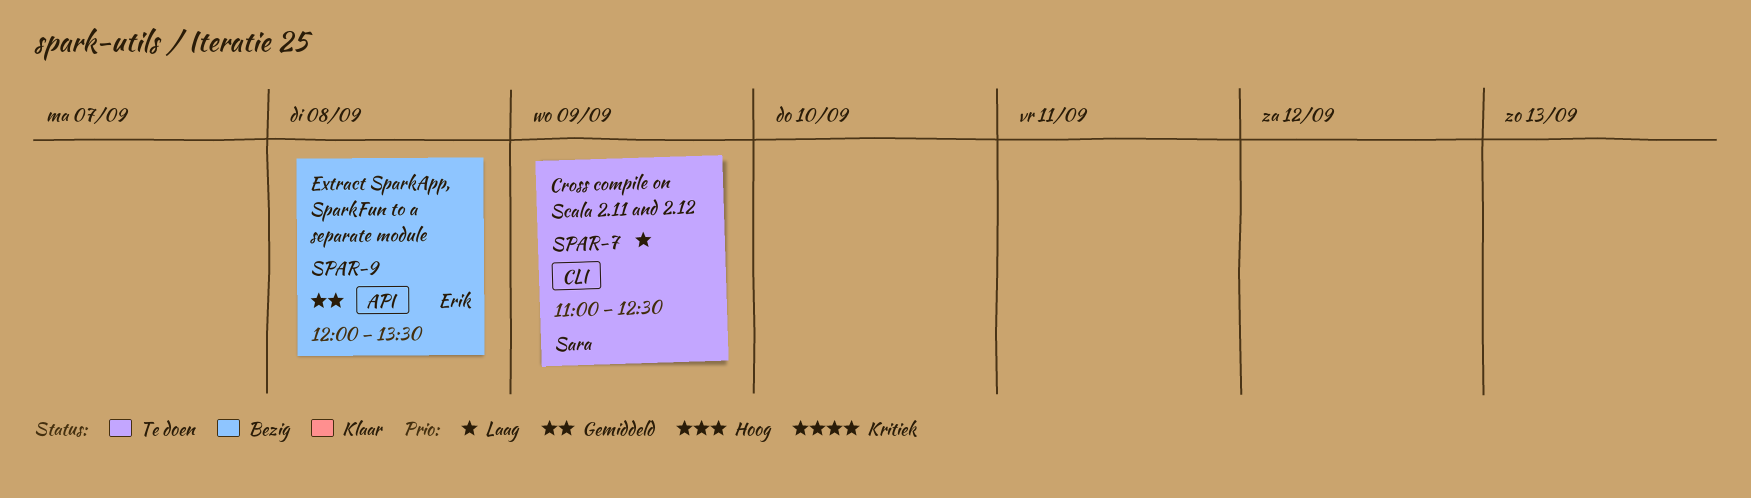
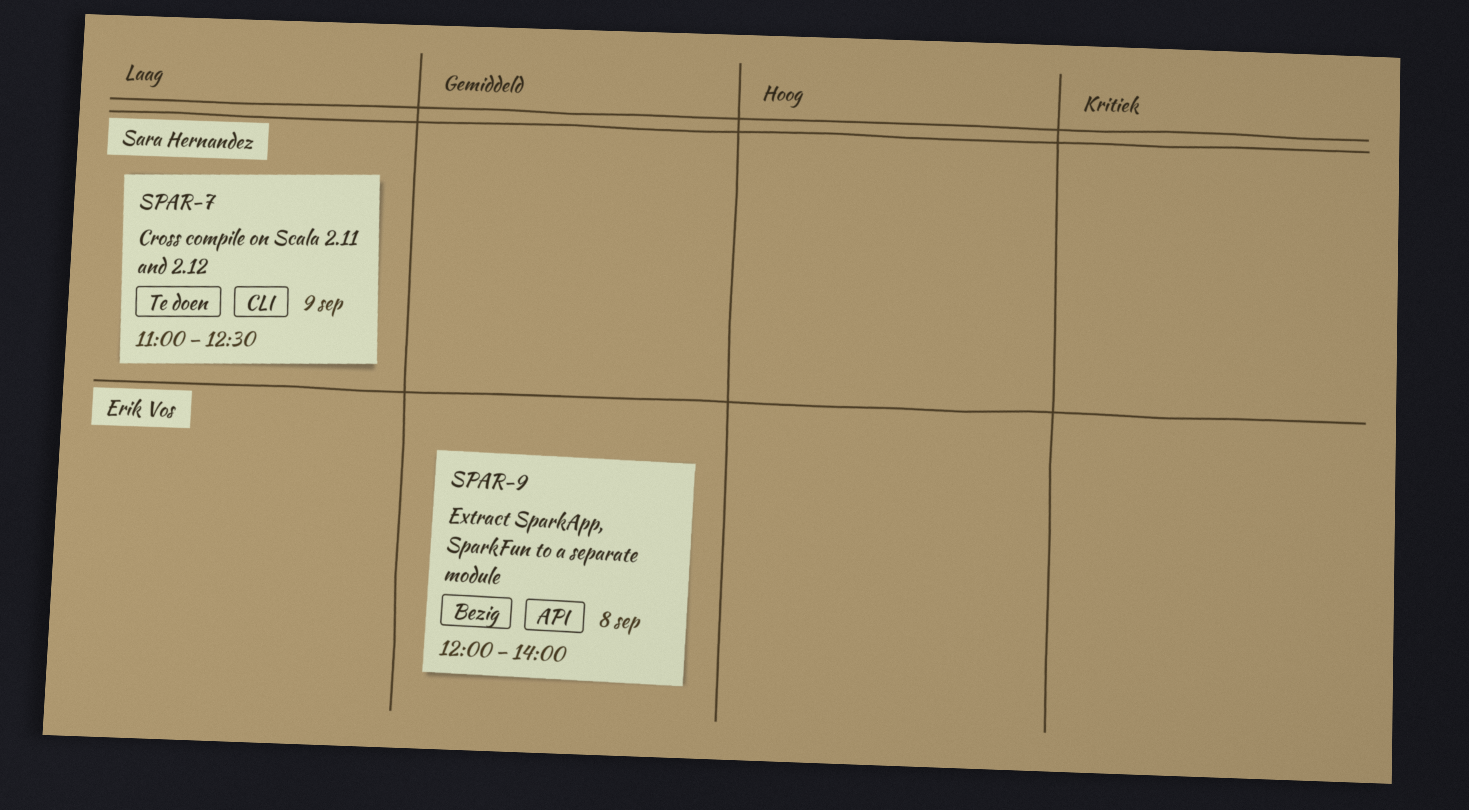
SPAR-9, ends: 13:30 -> 14:00

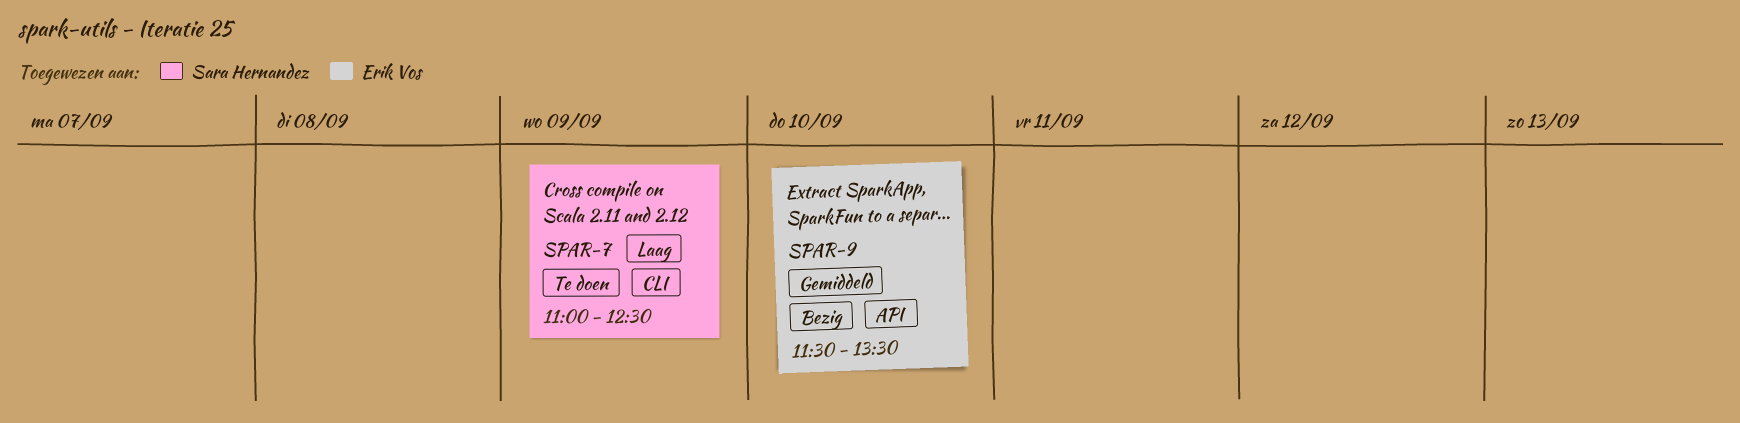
SPAR-9, day: Sep 8 -> Sep 10
SPAR-9, begins: 12:00 -> 11:30
SPAR-9, ends: 14:00 -> 13:30

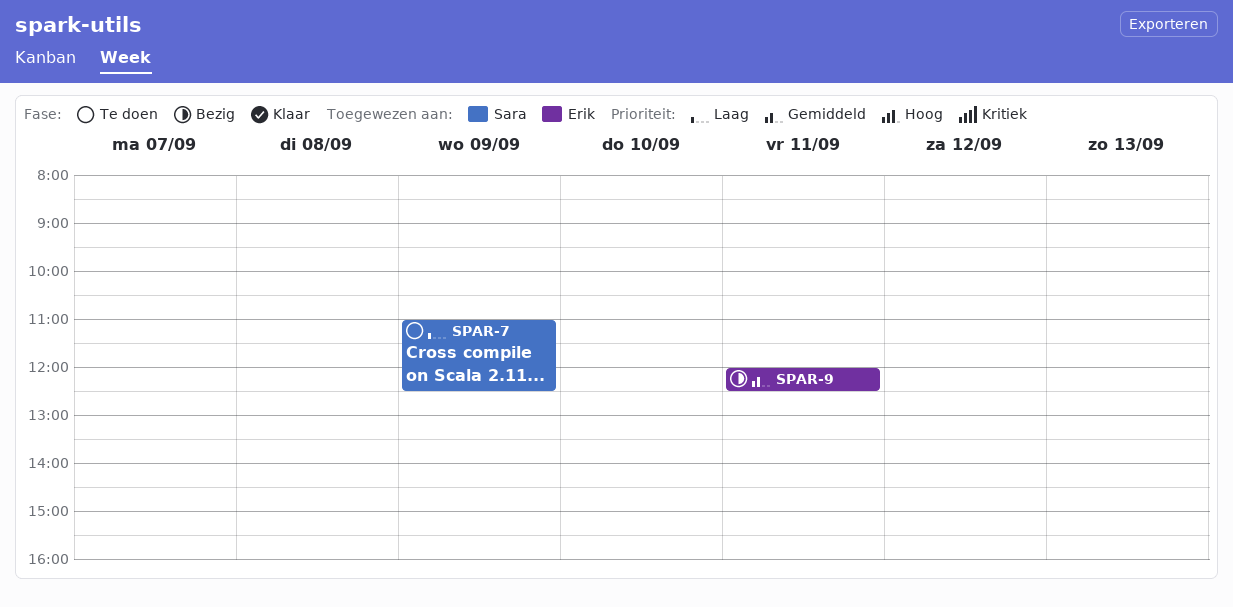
SPAR-9, day: Sep 10 -> Sep 11
SPAR-9, begins: 11:30 -> 12:00
SPAR-9, ends: 13:30 -> 12:30

